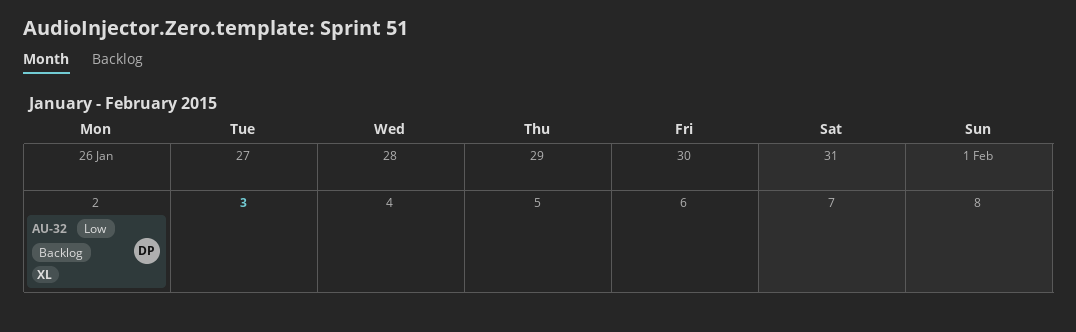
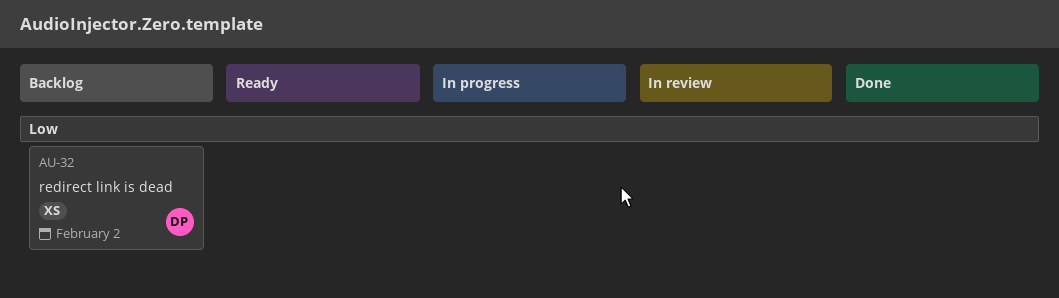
AU-32, estimate: XL -> XS

